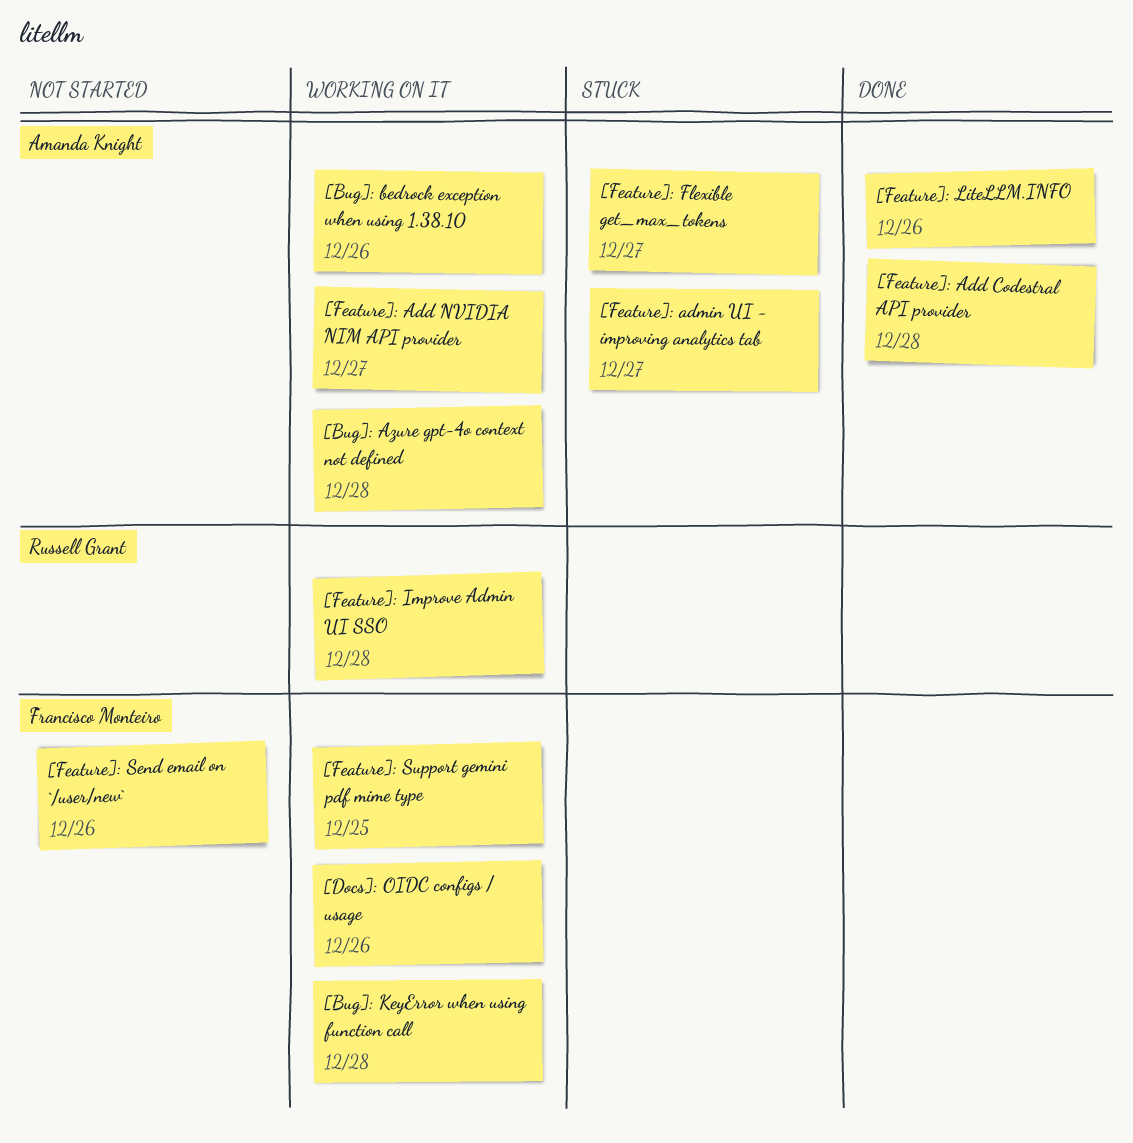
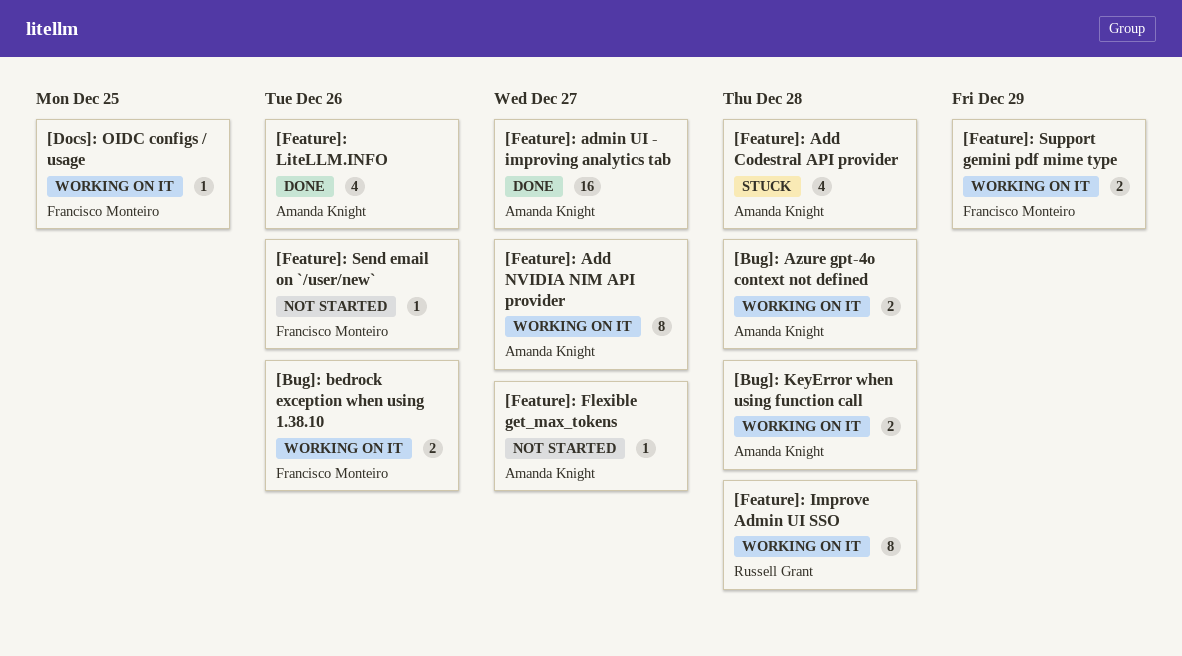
[Bug]: bedrock exception when using 1.38.10, owner: Amanda Knight -> Francisco Monteiro
[Bug]: KeyError when using function call, owner: Francisco Monteiro -> Amanda Knight
[Docs]: OIDC configs / usage, due: Dec 26 -> Dec 25
[Feature]: Add Codestral API provider, status: Done -> Stuck
[Feature]: admin UI - improving analytics tab, status: Stuck -> Done
[Feature]: Flexible get_max_tokens, status: Stuck -> Not started
[Feature]: Support gemini pdf mime type, due: Dec 25 -> Dec 29

